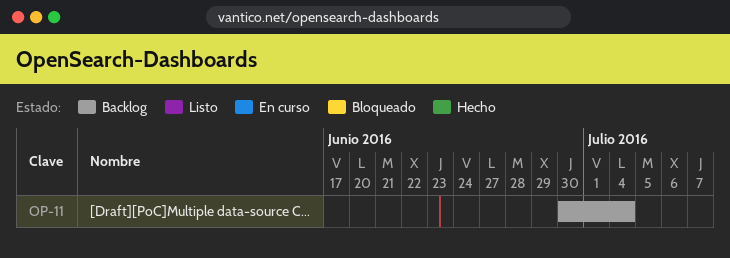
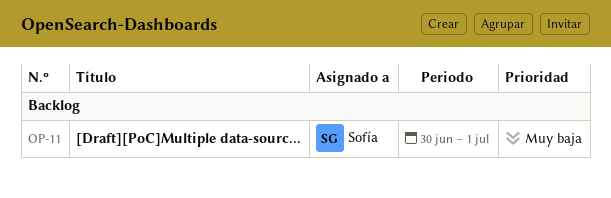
OP-11, due: Jul 4 -> Jul 1

